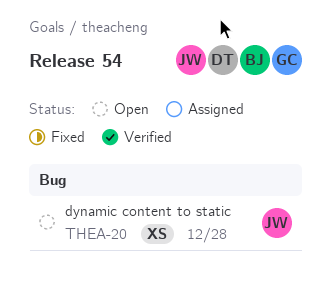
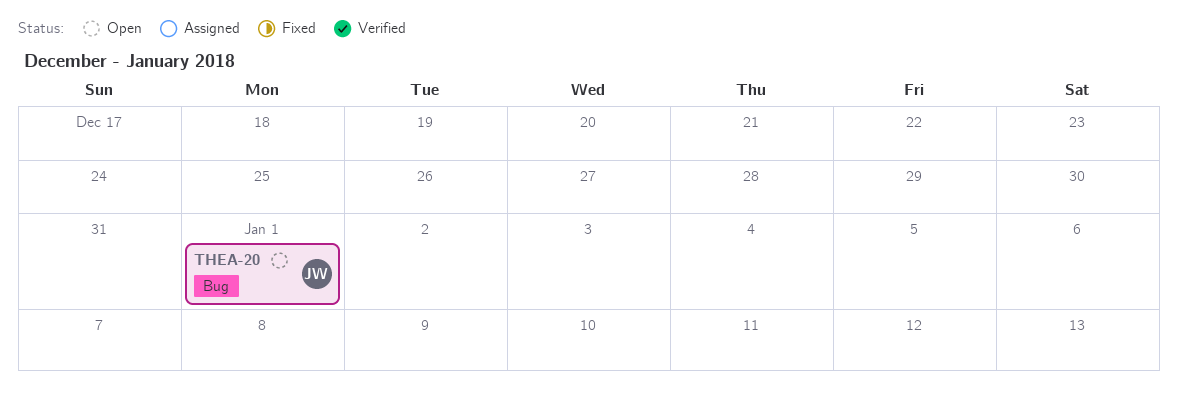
THEA-20, due: Dec 28 -> Jan 1

